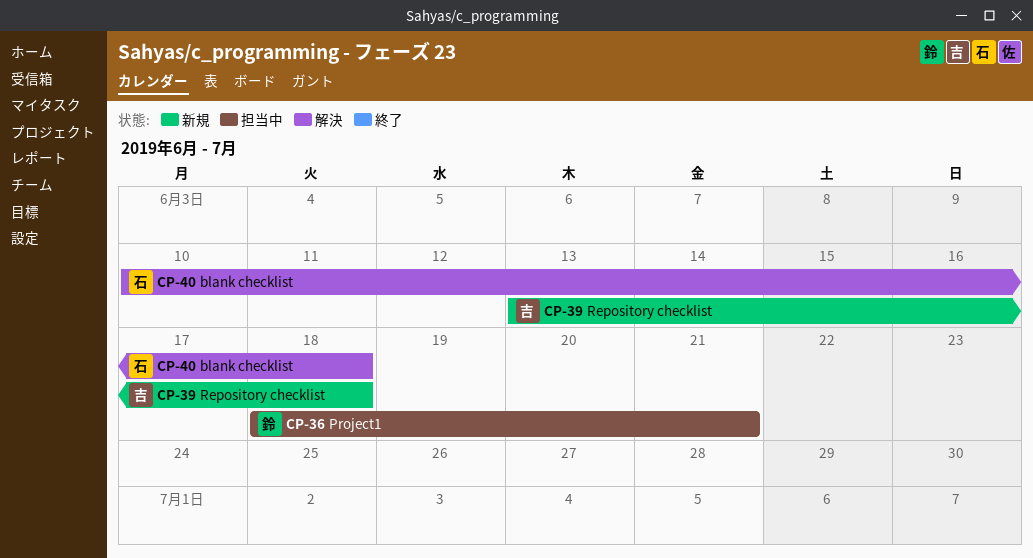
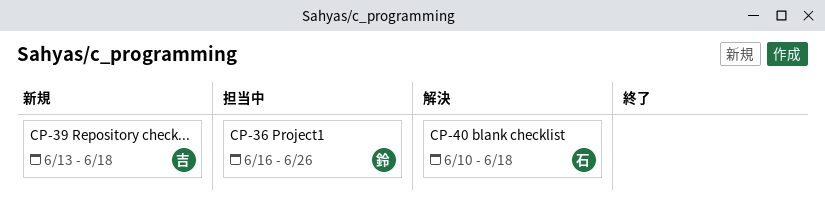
CP-36, start: Jun 18 -> Jun 16
CP-36, due: Jun 21 -> Jun 26

